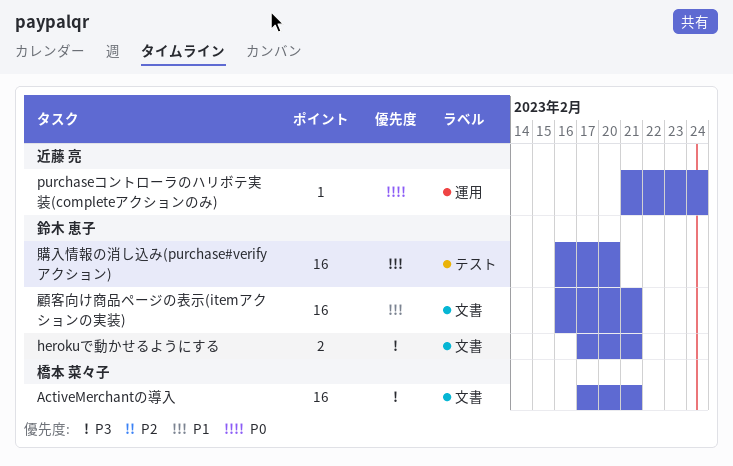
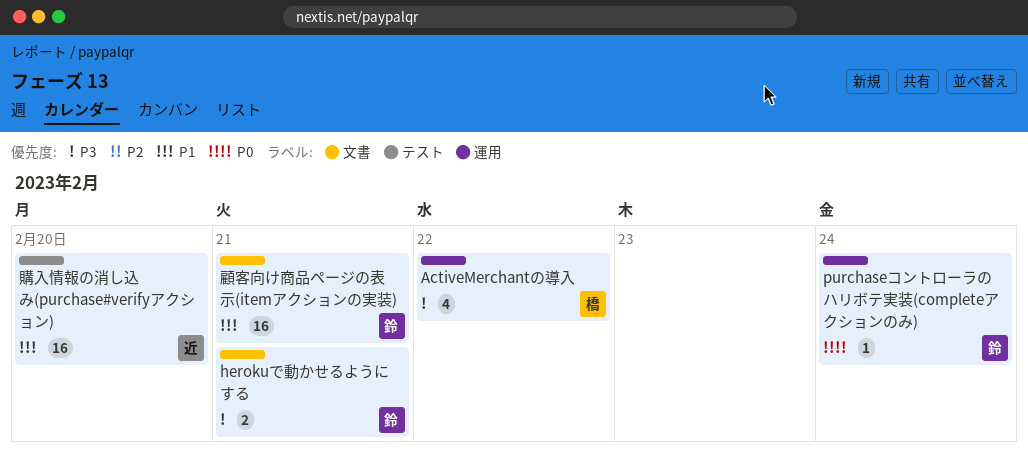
ActiveMerchantの導入, label: 文書 -> 運用
ActiveMerchantの導入, estimate: 16 -> 4
ActiveMerchantの導入, due: Feb 21 -> Feb 22
purchaseコントローラのハリボテ実装(completeアクションのみ), owner: 近藤 亮 -> 鈴木 恵子
購入情報の消し込み(purchase#verifyアクション), owner: 鈴木 恵子 -> 近藤 亮

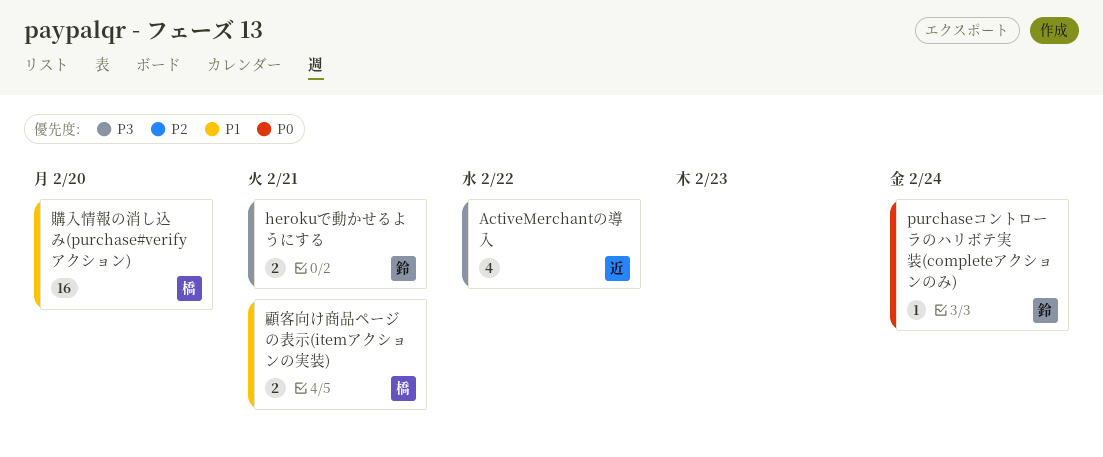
ActiveMerchantの導入, owner: 橋 -> 近
購入情報の消し込み(purchase#verifyアクション), owner: 近 -> 橋
顧客向け商品ページの表示(itemアクションの実装), owner: 鈴 -> 橋
顧客向け商品ページの表示(itemアクションの実装), estimate: 16 -> 2

